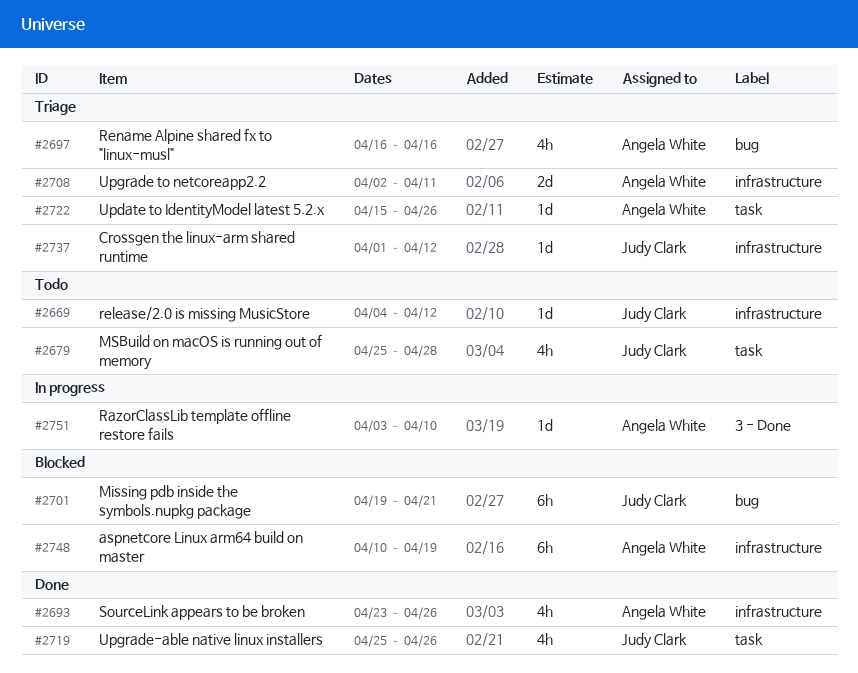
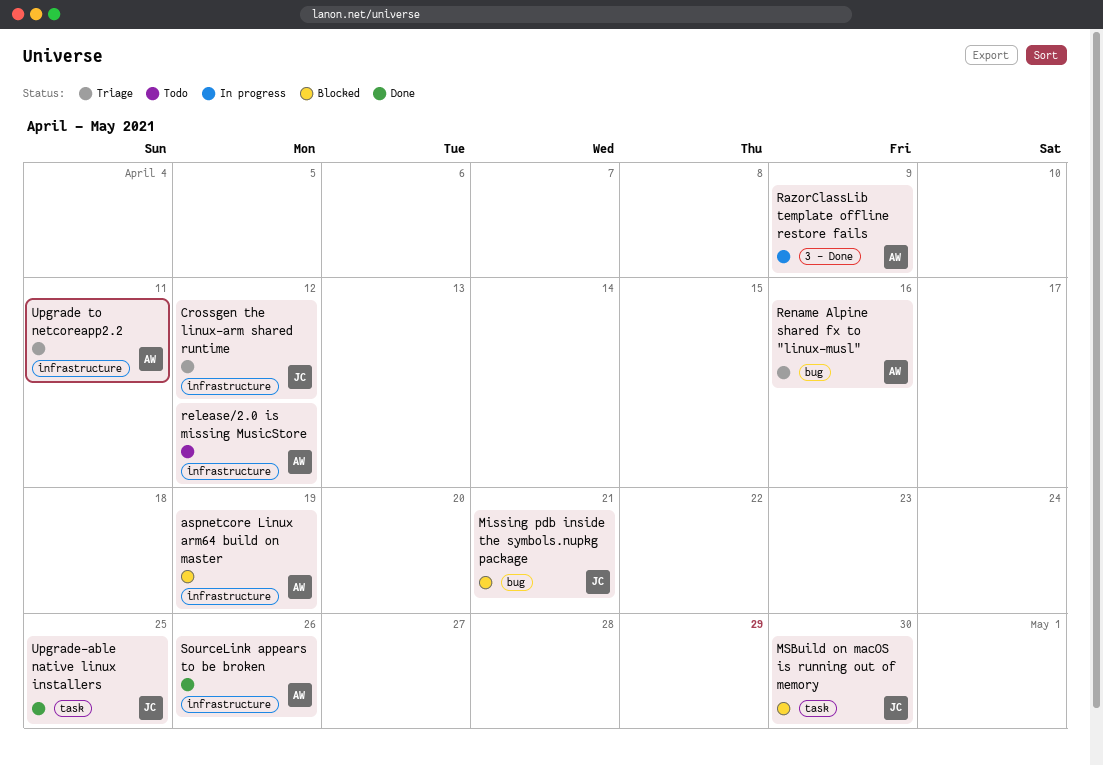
MSBuild on macOS is running out of memory, status: Todo -> Blocked
MSBuild on macOS is running out of memory, due: Apr 28 -> Apr 30
RazorClassLib template offline restore fails, due: Apr 10 -> Apr 9
release/2.0 is missing MusicStore, owner: Judy Clark -> Angela White
Update to IdentityModel latest 5.2.x: present -> none
Upgrade-able native linux installers, due: Apr 26 -> Apr 25

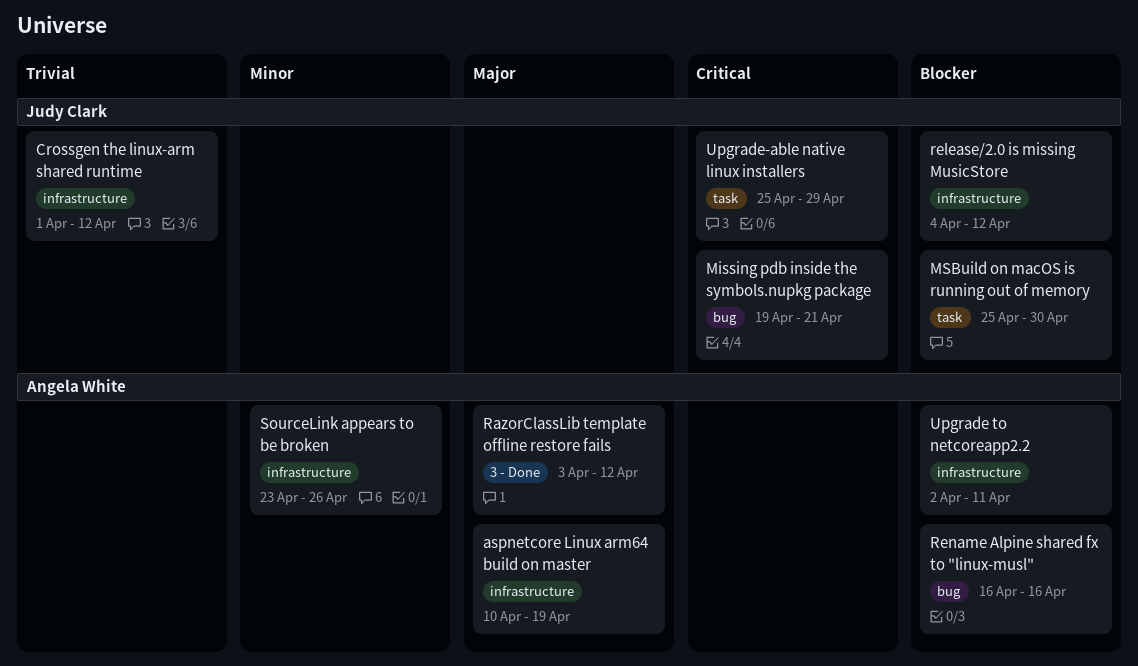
RazorClassLib template offline restore fails, due: Apr 9 -> Apr 12
release/2.0 is missing MusicStore, owner: Angela White -> Judy Clark
Upgrade-able native linux installers, due: Apr 25 -> Apr 29

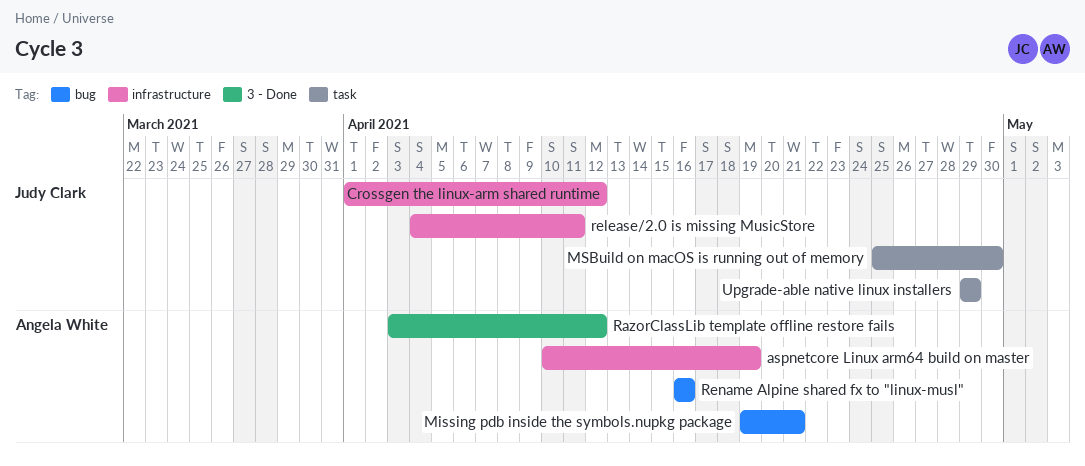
Missing pdb inside the symbols.nupkg package, owner: Judy Clark -> Angela White
release/2.0 is missing MusicStore, due: Apr 12 -> Apr 11
SourceLink appears to be broken: present -> none
Upgrade to netcoreapp2.2: present -> none
Upgrade-able native linux installers, start: Apr 25 -> Apr 29

